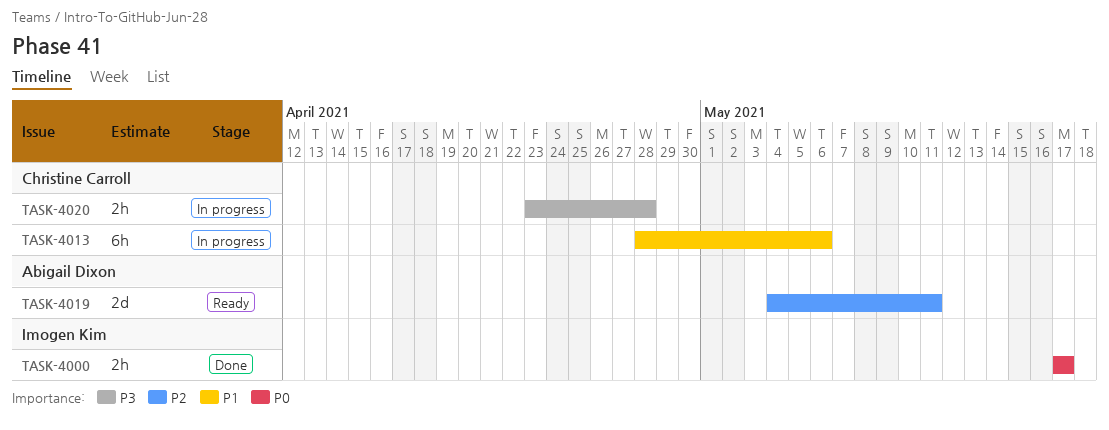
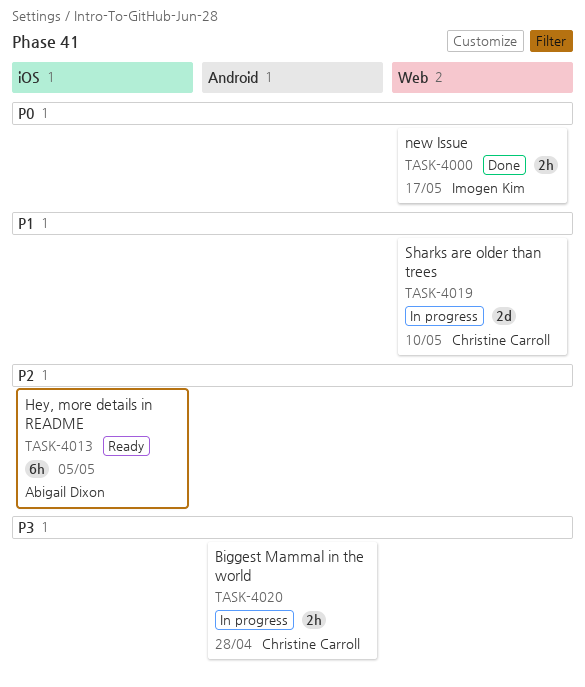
TASK-4013, status: In progress -> Ready
TASK-4013, owner: Christine Carroll -> Abigail Dixon
TASK-4013, priority: P1 -> P2
TASK-4013, due: May 6 -> May 5
TASK-4019, status: Ready -> In progress
TASK-4019, owner: Abigail Dixon -> Christine Carroll
TASK-4019, priority: P2 -> P1
TASK-4019, due: May 11 -> May 10

